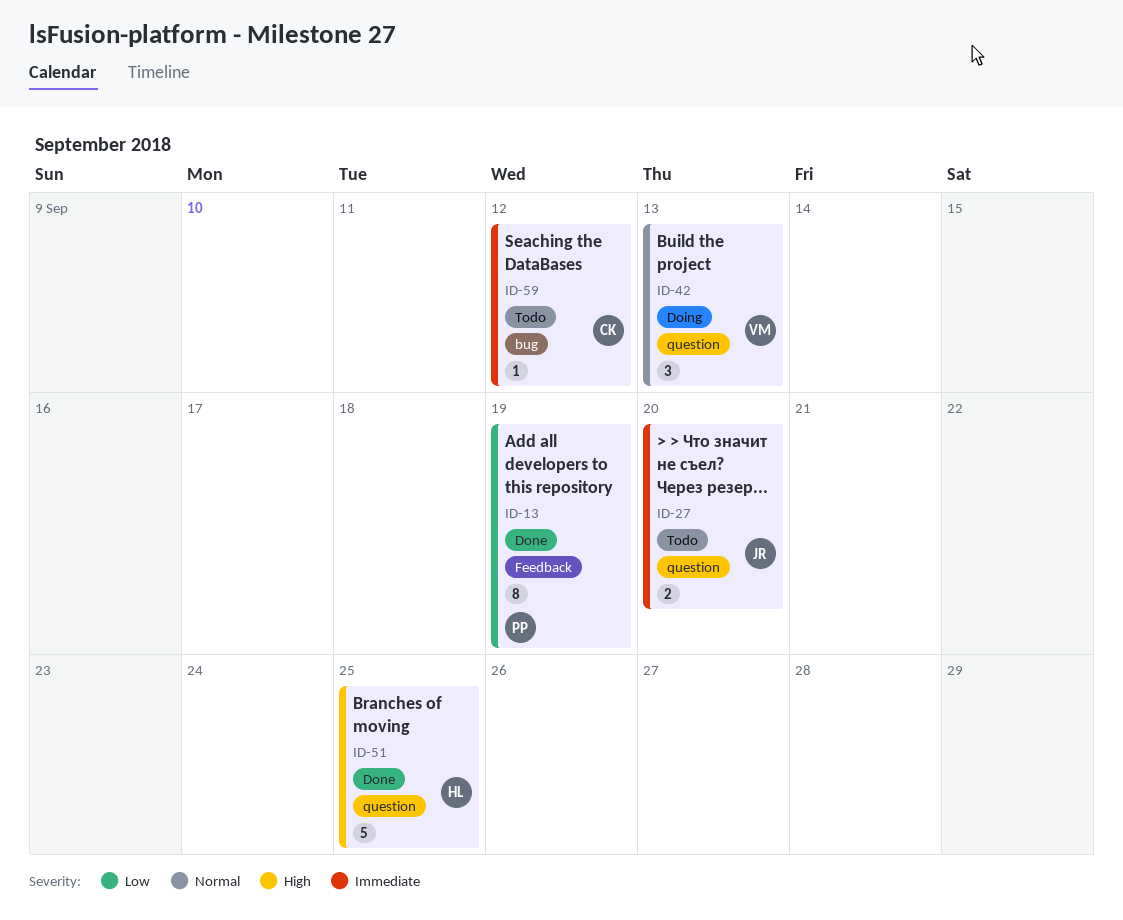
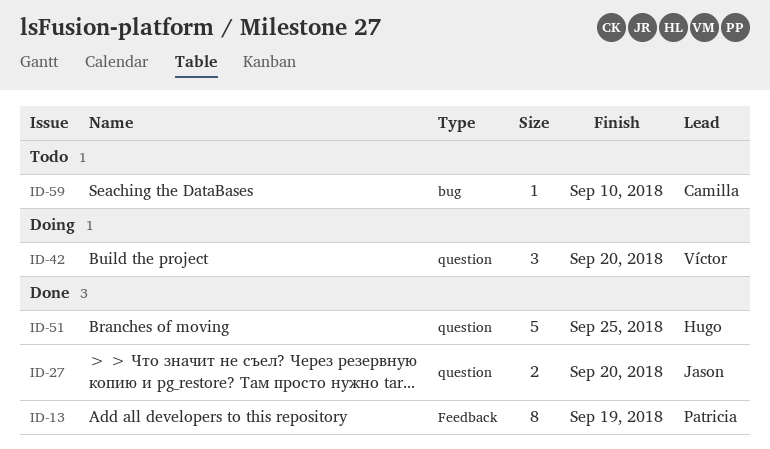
ID-27, status: Todo -> Done
ID-42, due: Sep 13 -> Sep 20
ID-59, due: Sep 12 -> Sep 10

